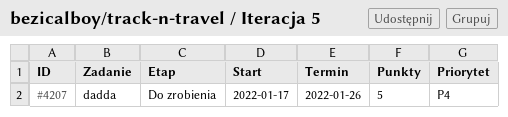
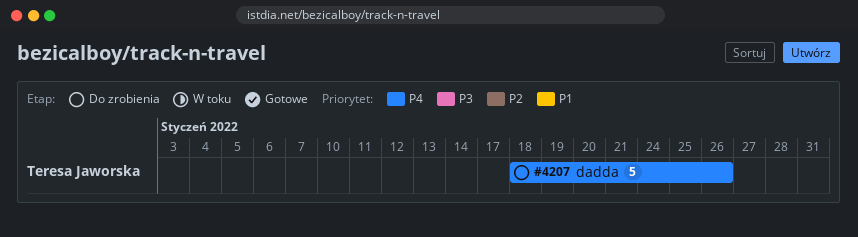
#4207, start: Jan 17 -> Jan 18

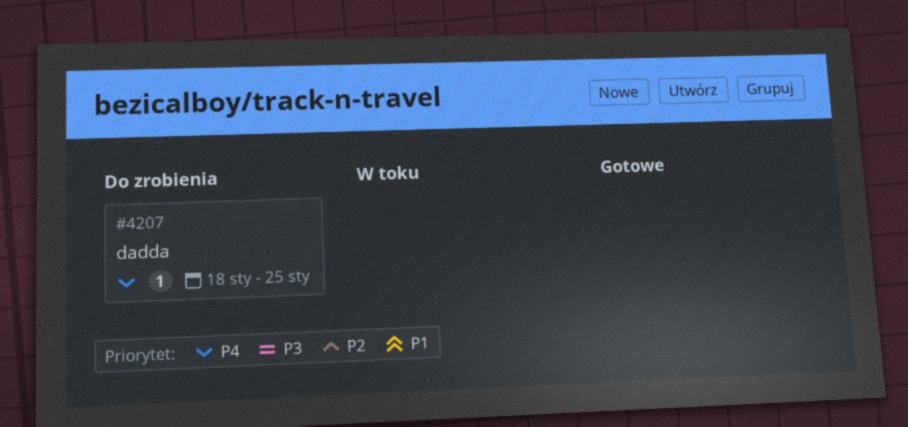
#4207, estimate: 5 -> 1
#4207, due: Jan 26 -> Jan 25

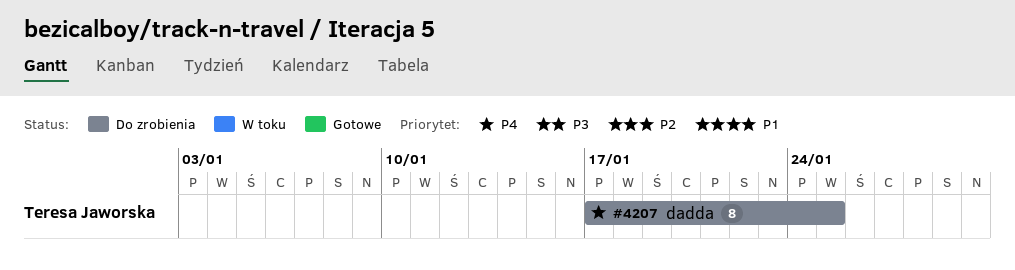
#4207, estimate: 1 -> 8
#4207, start: Jan 18 -> Jan 17

